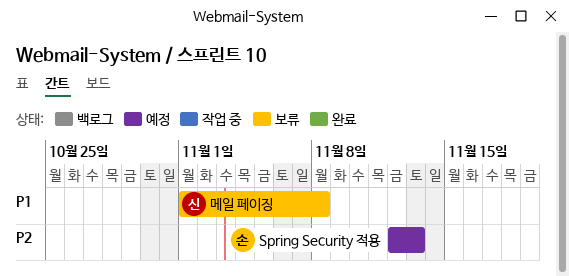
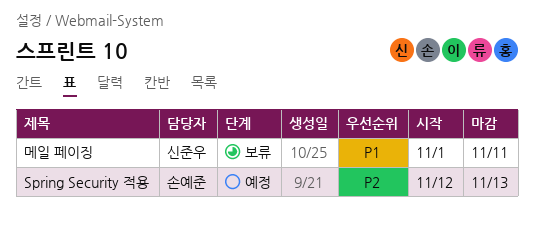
메일 페이징, due: Nov 8 -> Nov 11

